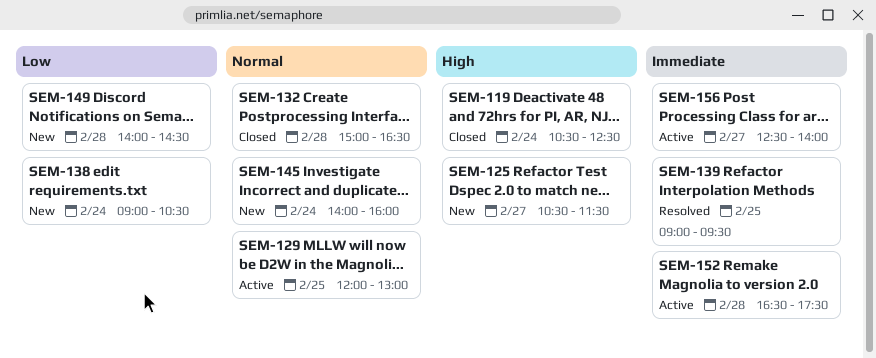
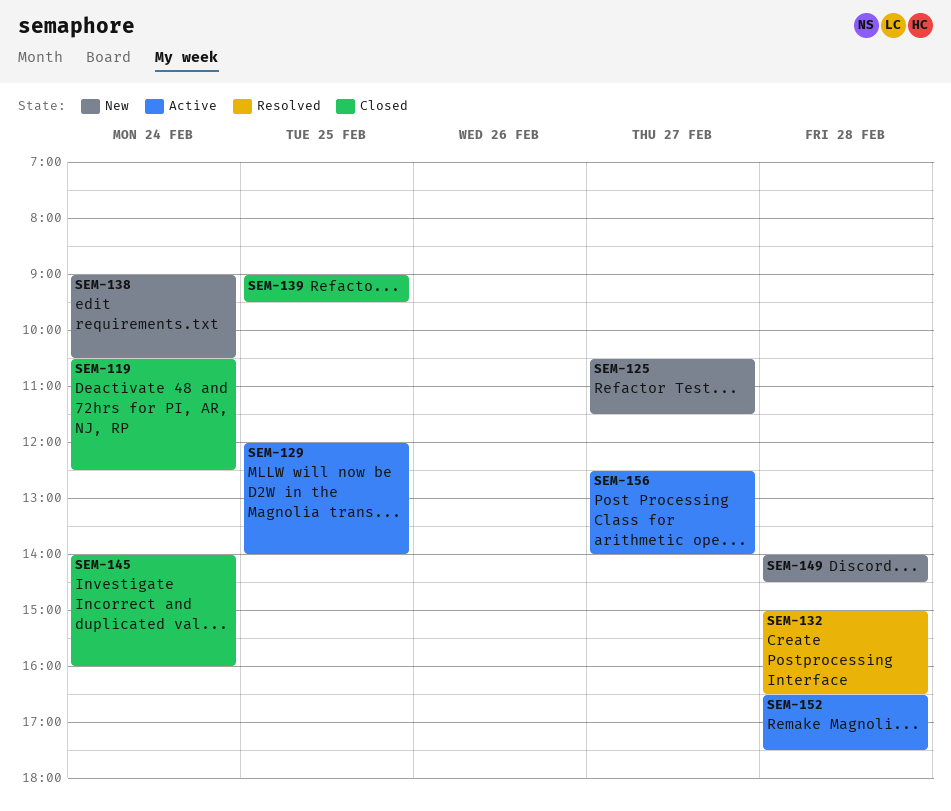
SEM-129, ends: 13:00 -> 14:00
SEM-132, status: Closed -> Resolved
SEM-139, status: Resolved -> Closed
SEM-145, status: New -> Closed

